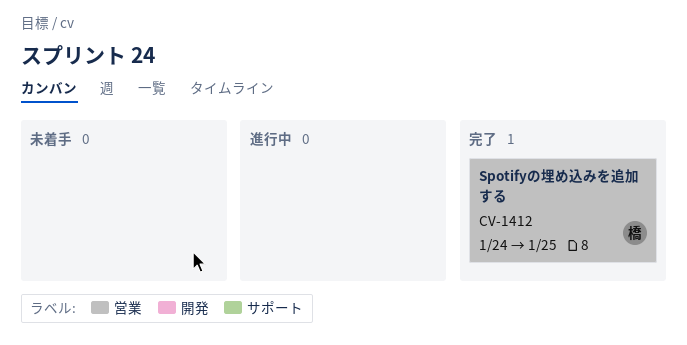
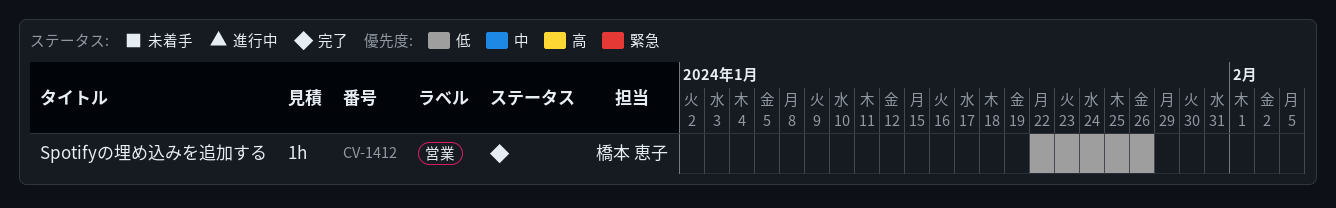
CV-1412, start: Jan 24 -> Jan 22
CV-1412, due: Jan 25 -> Jan 26

